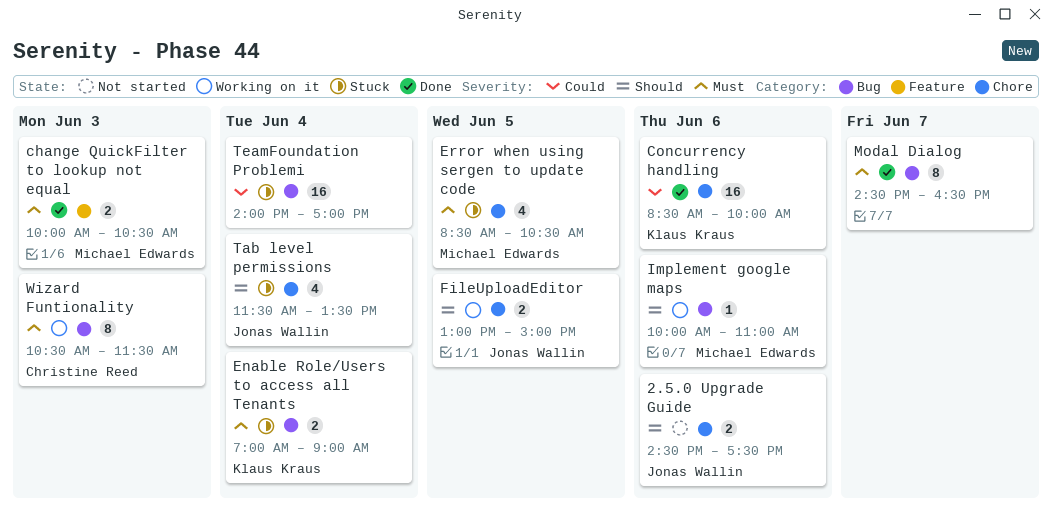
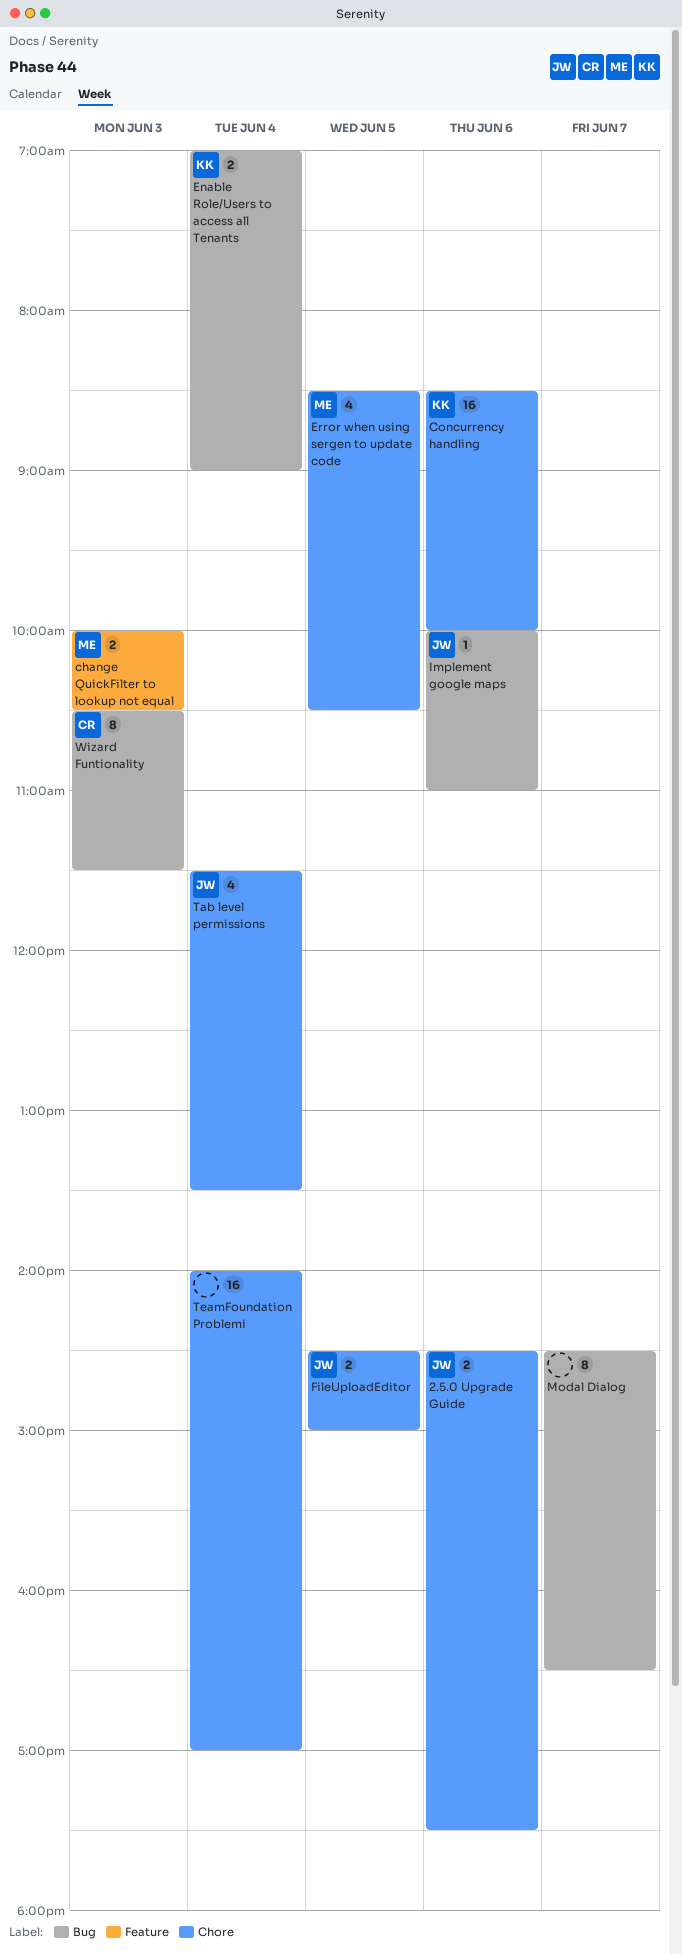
FileUploadEditor, begins: 13:00 -> 14:30
Implement google maps, owner: Michael Edwards -> Jonas Wallin
TeamFoundation Problemi, label: Bug -> Chore

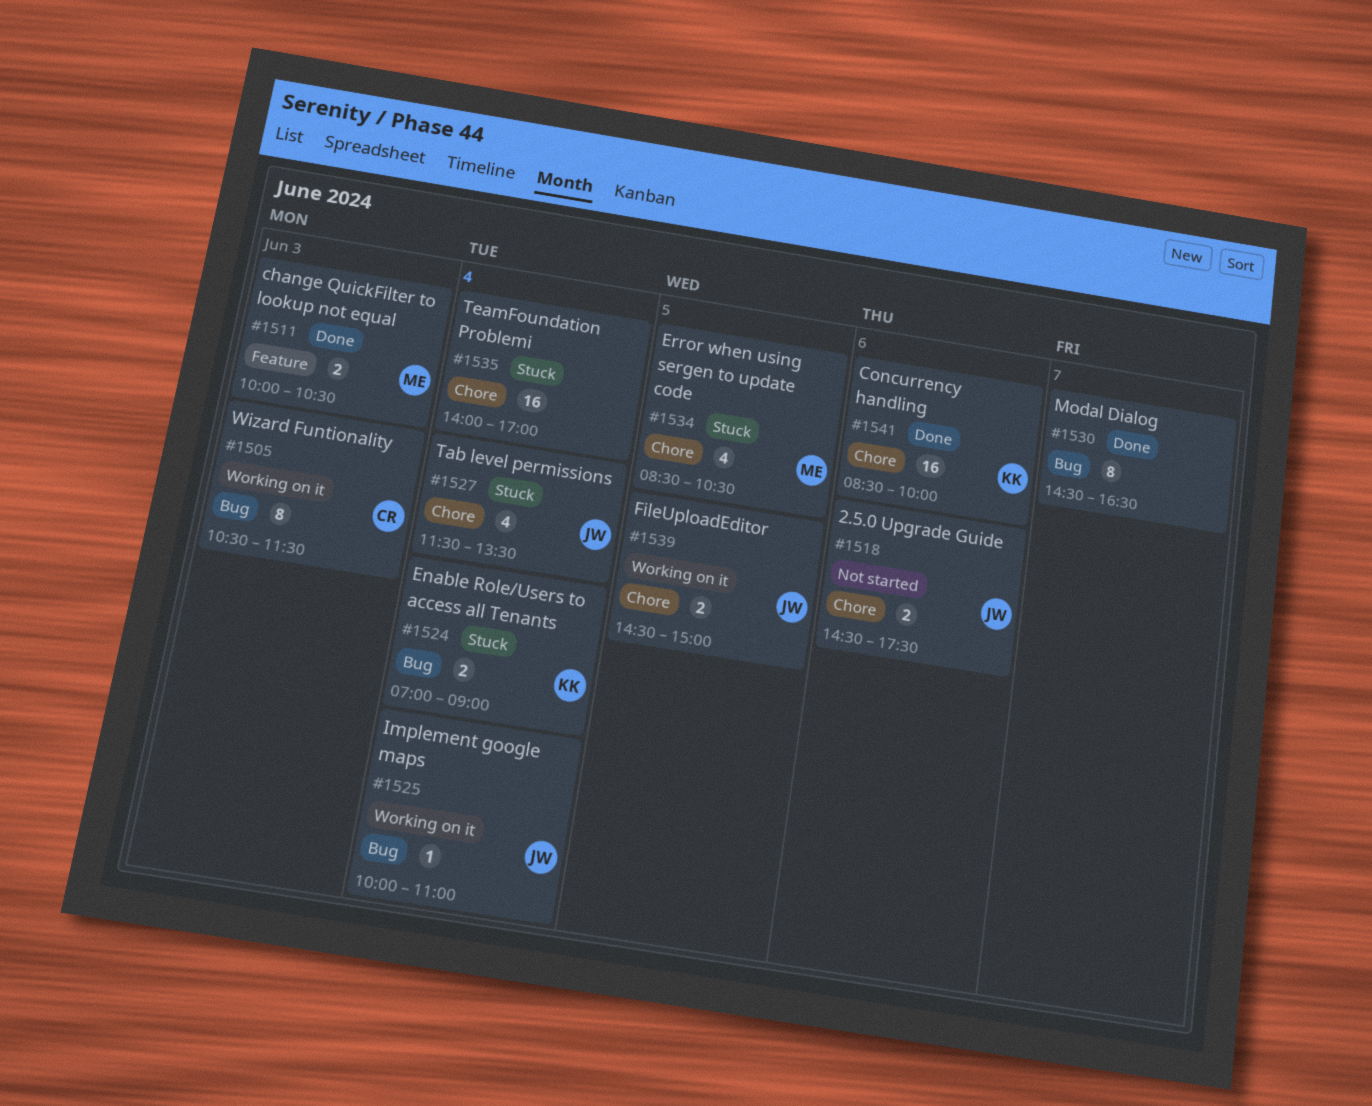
Implement google maps, day: Jun 6 -> Jun 4

